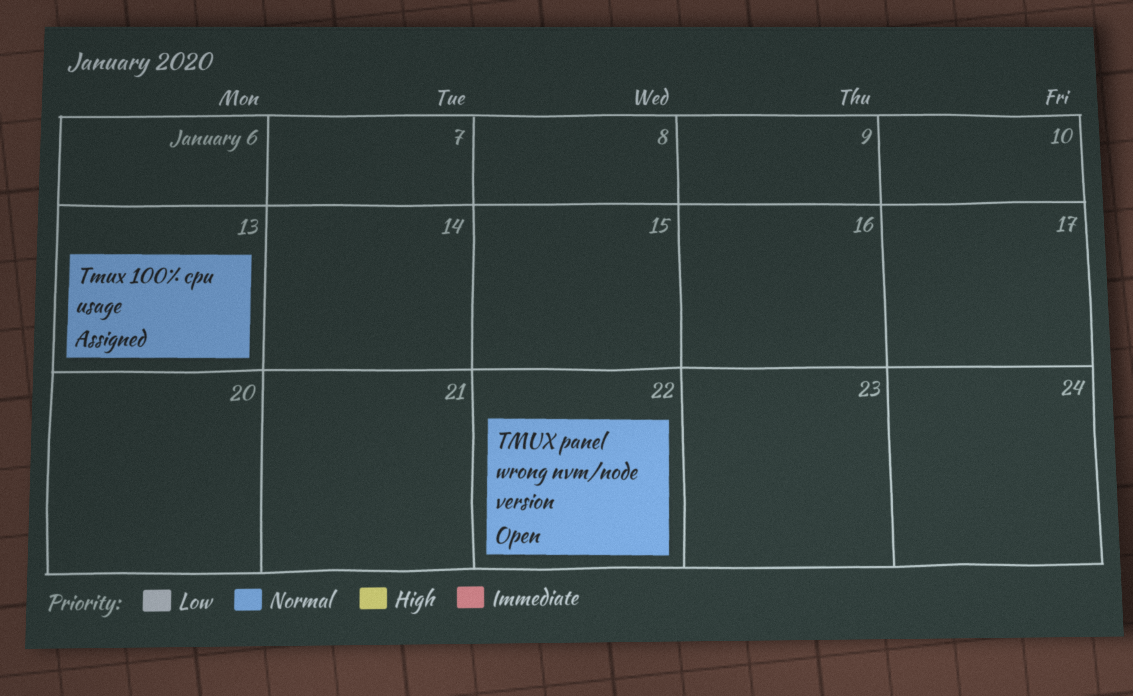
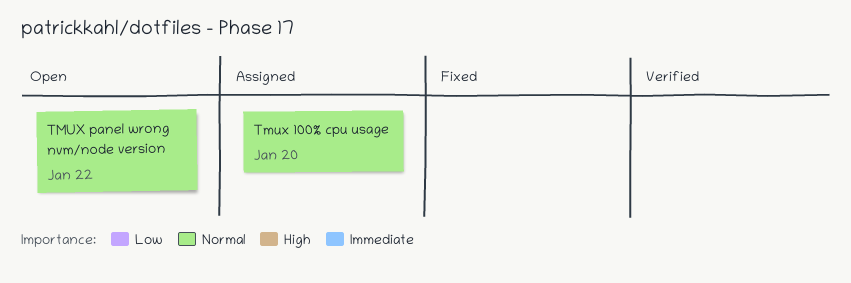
Tmux 100% cpu usage, due: Jan 13 -> Jan 20

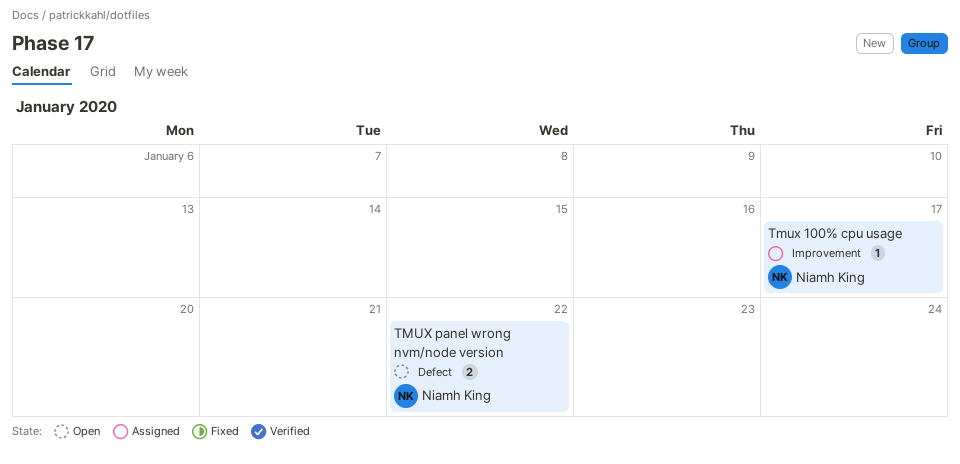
Tmux 100% cpu usage, due: Jan 20 -> Jan 17

